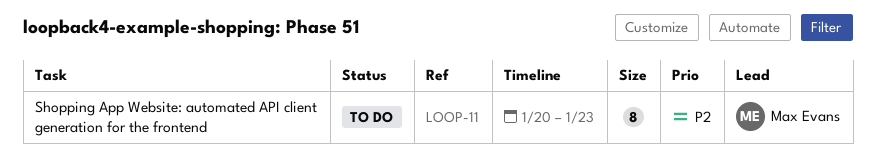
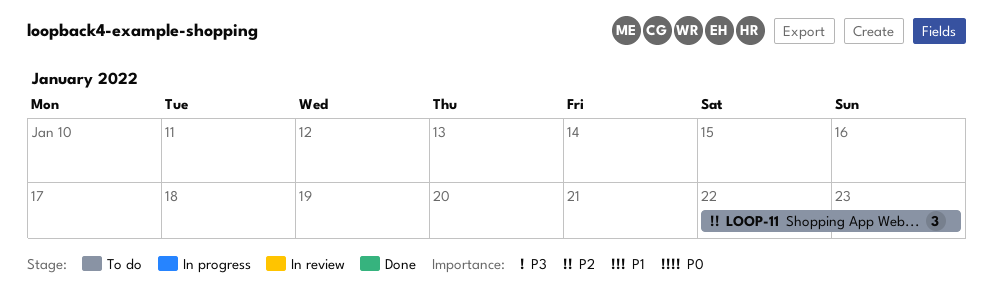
LOOP-11, estimate: 8 -> 3
LOOP-11, start: Jan 20 -> Jan 22

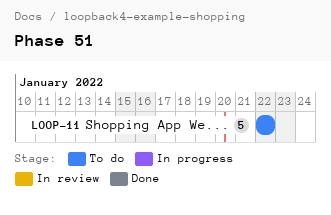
LOOP-11, estimate: 3 -> 5
LOOP-11, due: Jan 23 -> Jan 22

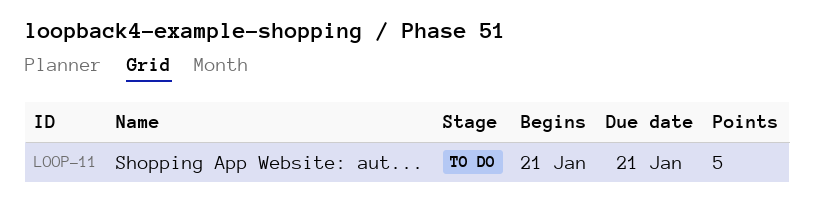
LOOP-11, start: Jan 22 -> Jan 21
LOOP-11, due: Jan 22 -> Jan 21

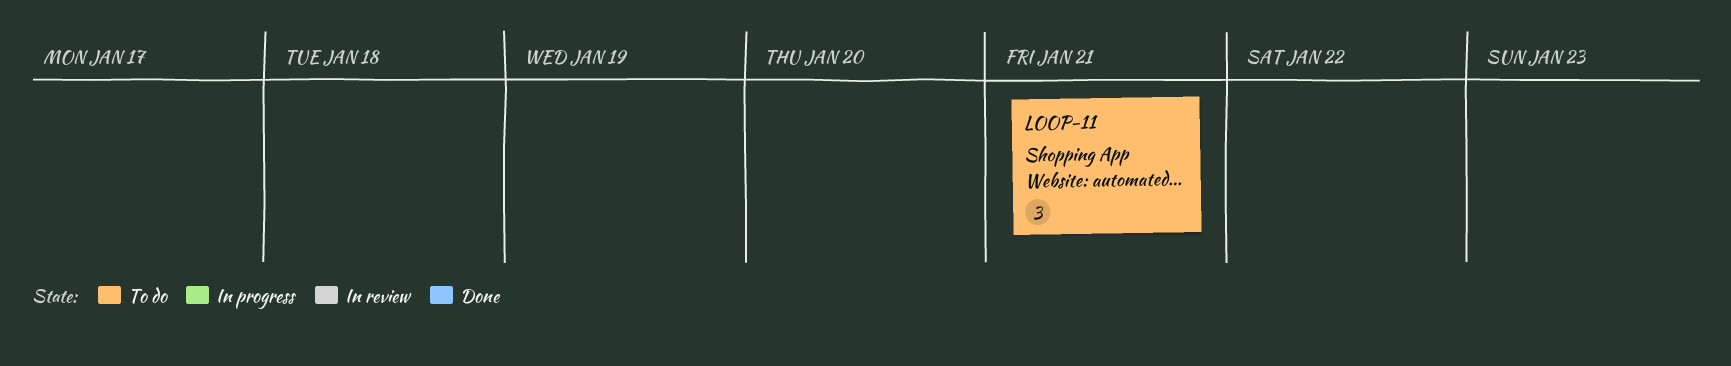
LOOP-11, estimate: 5 -> 3

